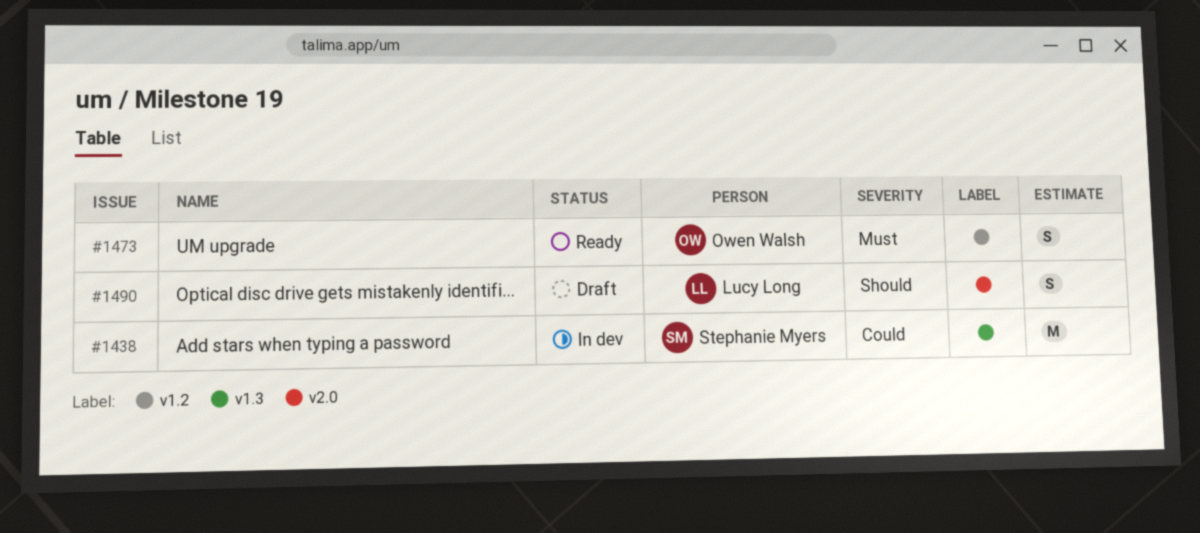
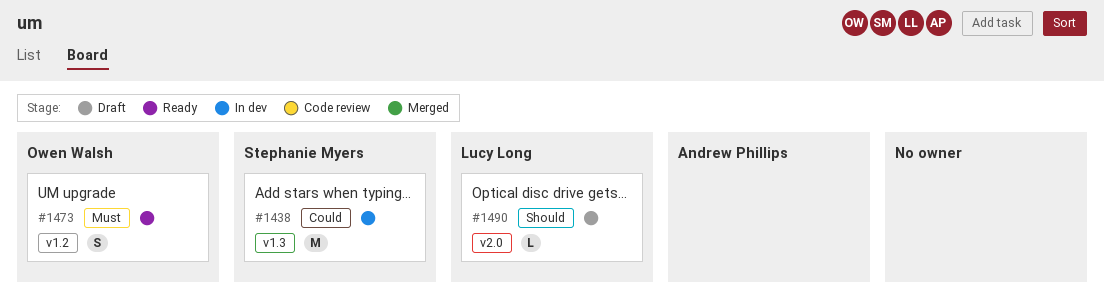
#1490, estimate: S -> L

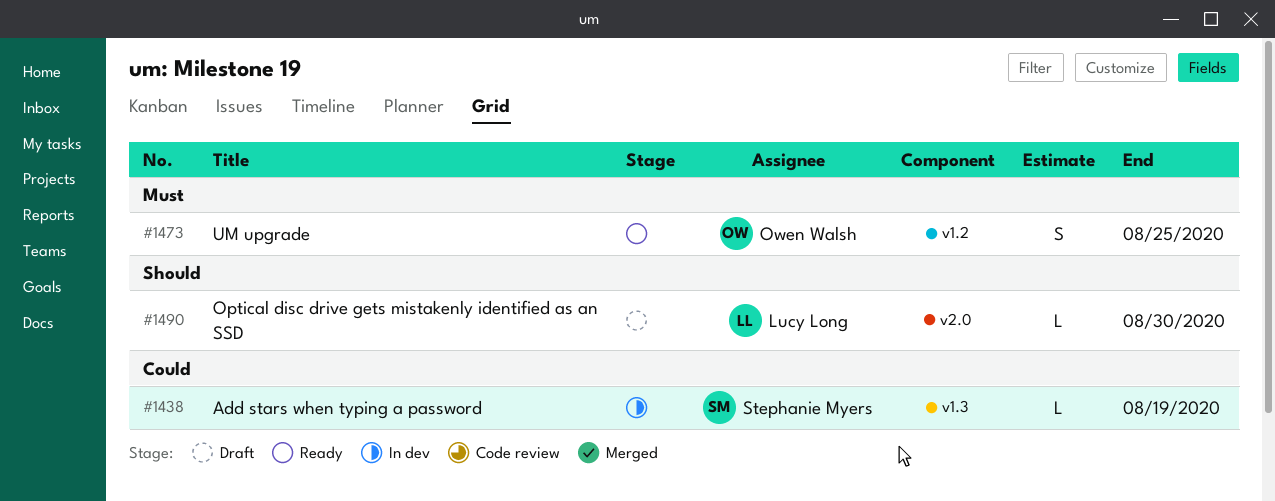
#1438, estimate: M -> L

